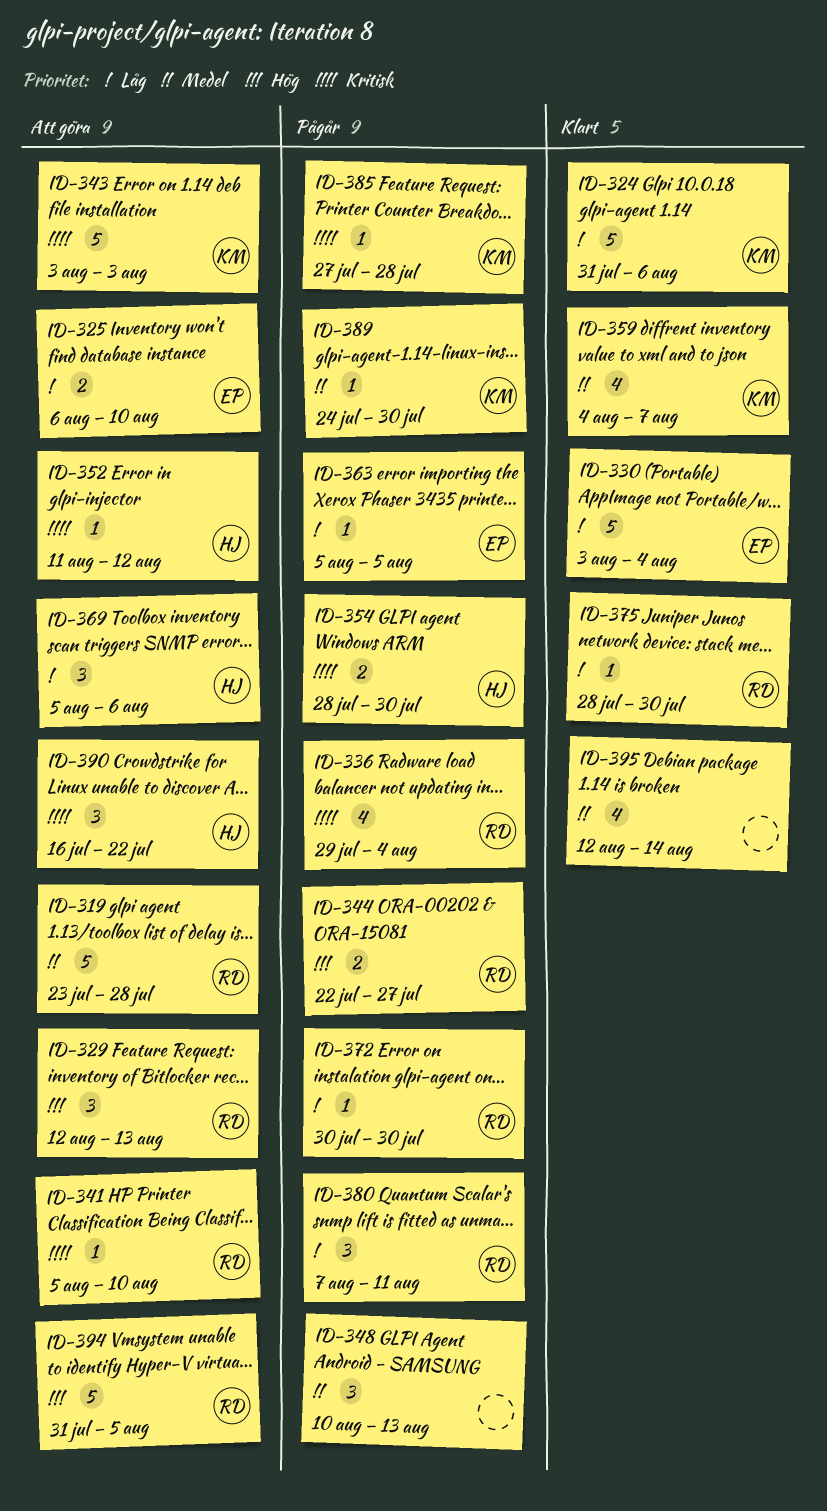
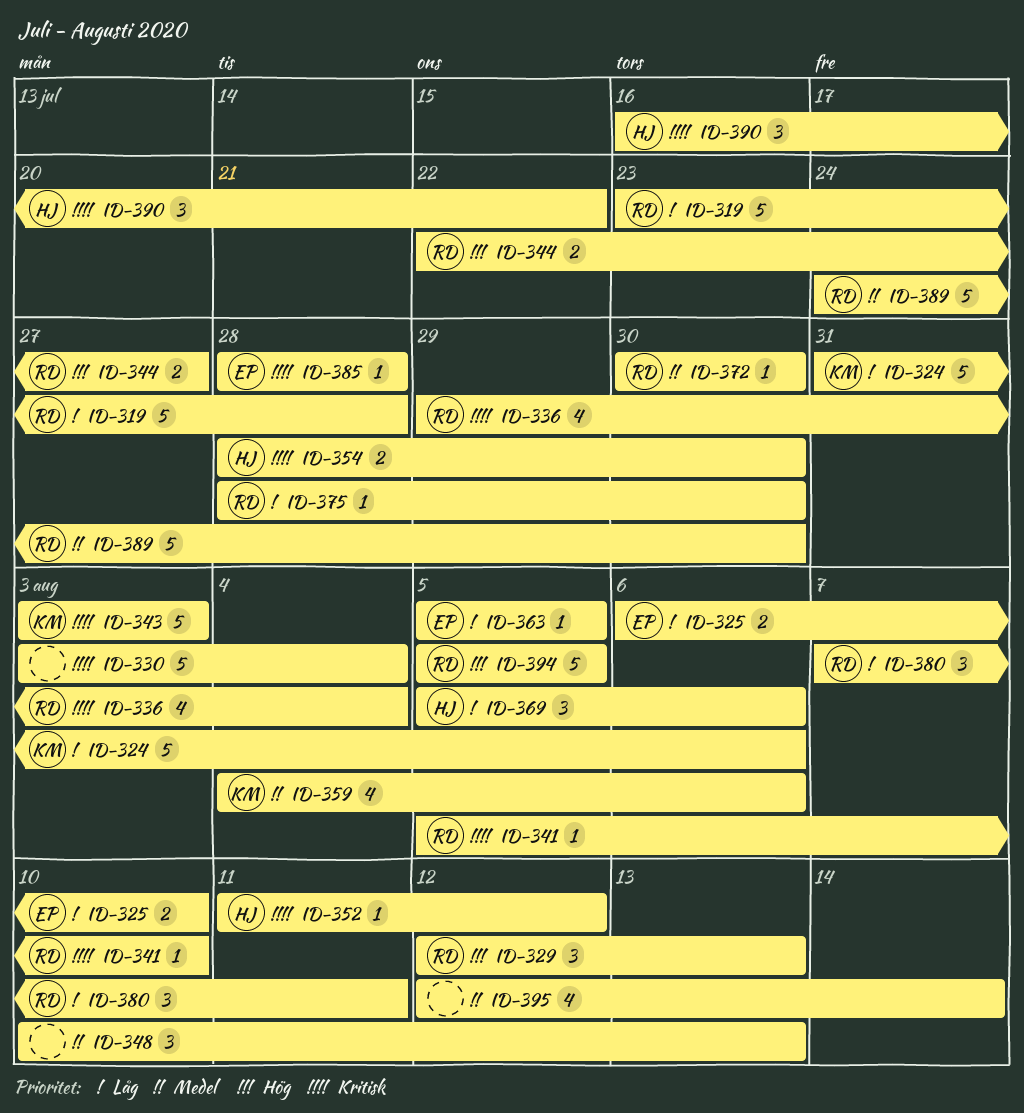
ID-319, priority: Medel -> Låg
ID-330, owner: EP -> none
ID-330, priority: Låg -> Kritisk
ID-359, due: Aug 7 -> Aug 6
ID-372, priority: Låg -> Medel
ID-385, owner: KM -> EP
ID-385, start: Jul 27 -> Jul 28
ID-389, owner: KM -> RD
ID-389, estimate: 1 -> 5
ID-394, start: Jul 31 -> Aug 5

